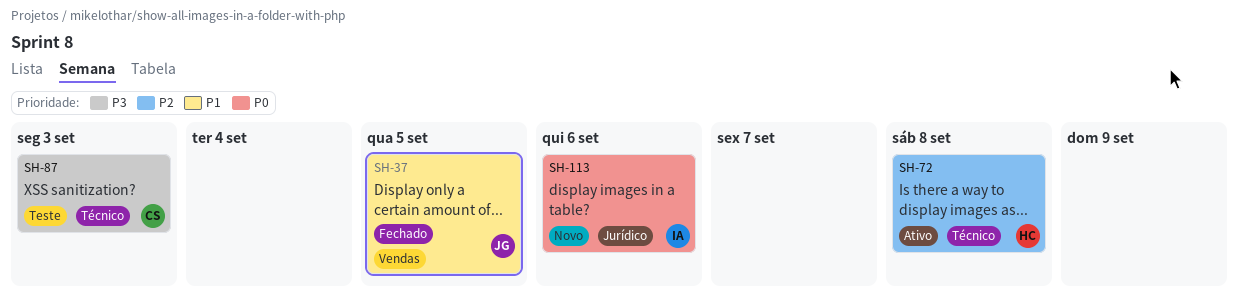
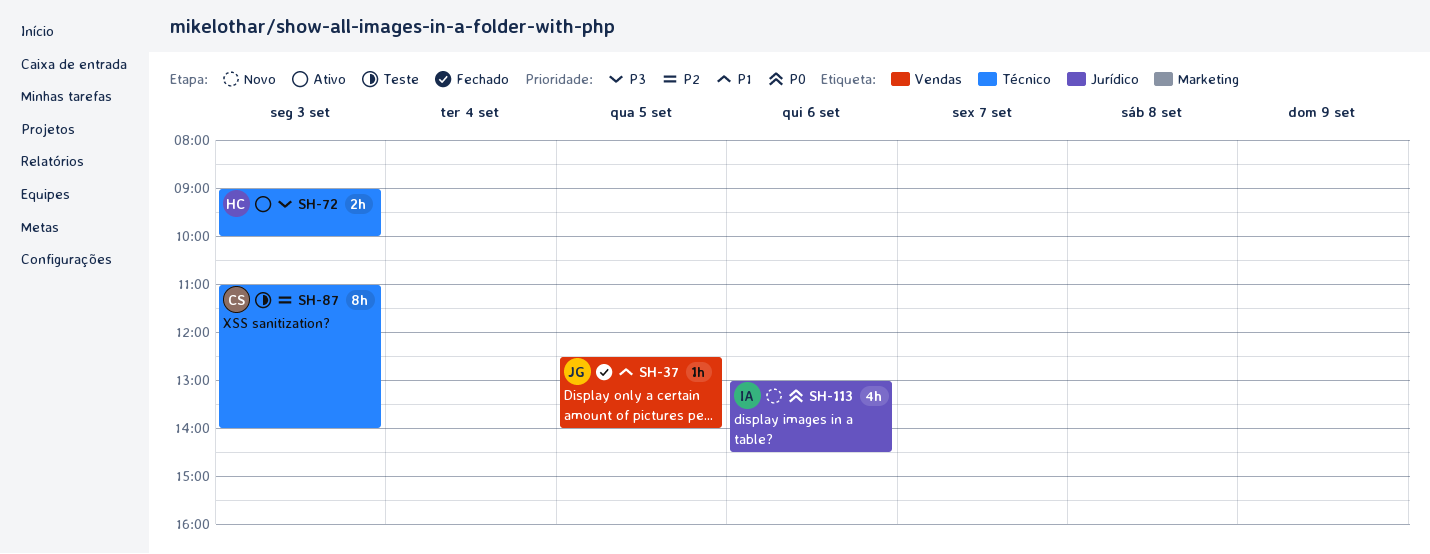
SH-72, priority: P2 -> P3
SH-72, day: Sep 8 -> Sep 3
SH-87, priority: P3 -> P2

